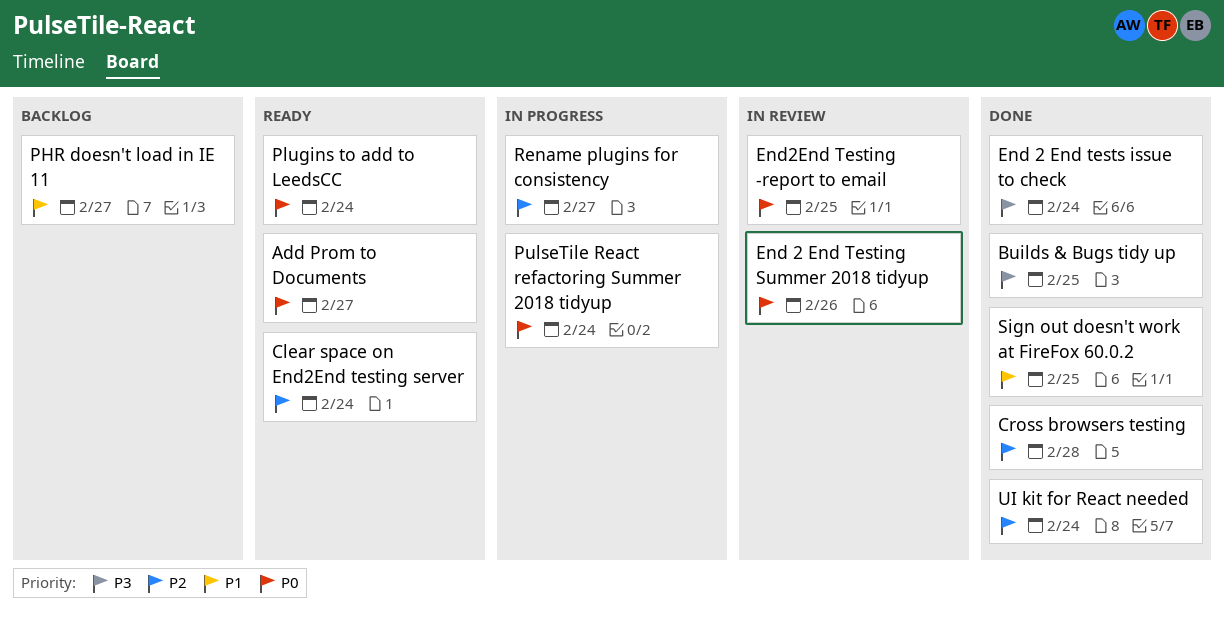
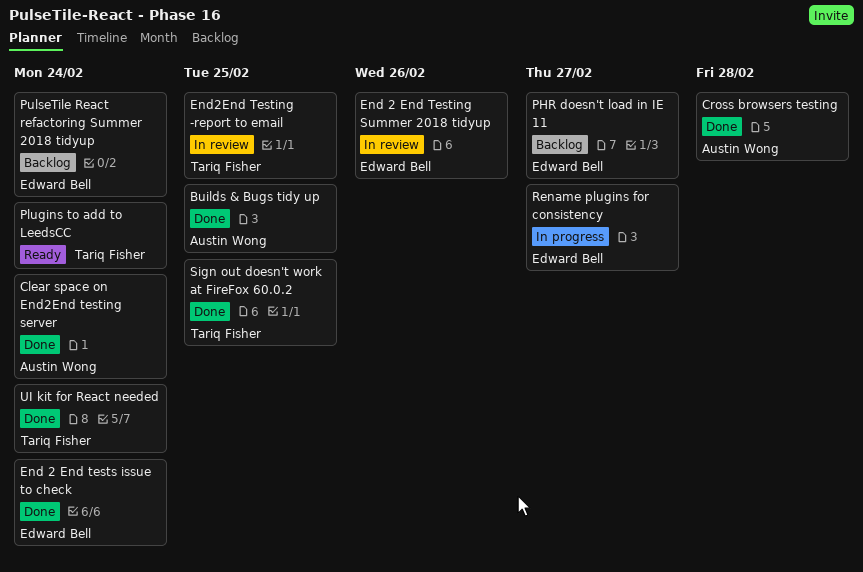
Add Prom to Documents: present -> none
Clear space on End2End testing server, status: Ready -> Done
PulseTile React refactoring Summer 2018 tidyup, status: In progress -> Backlog

